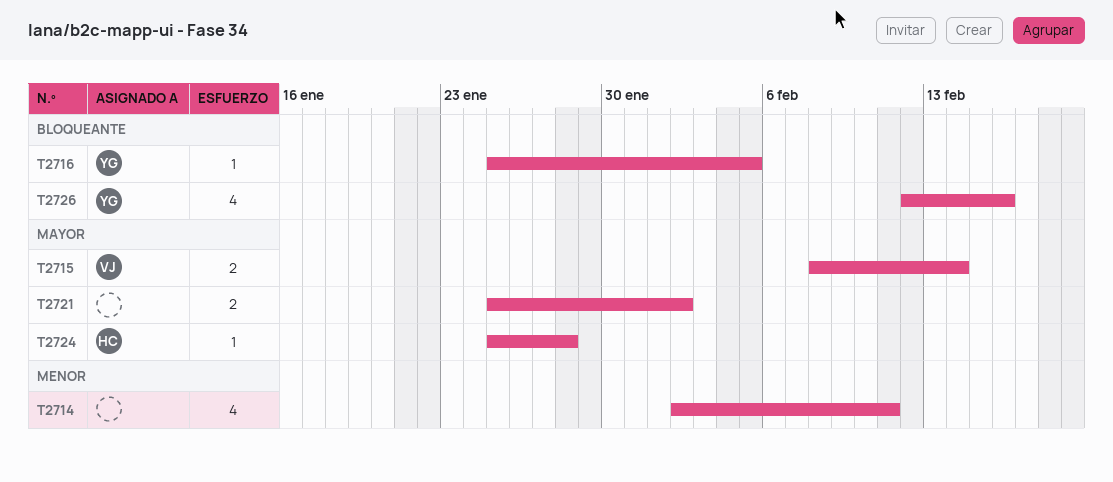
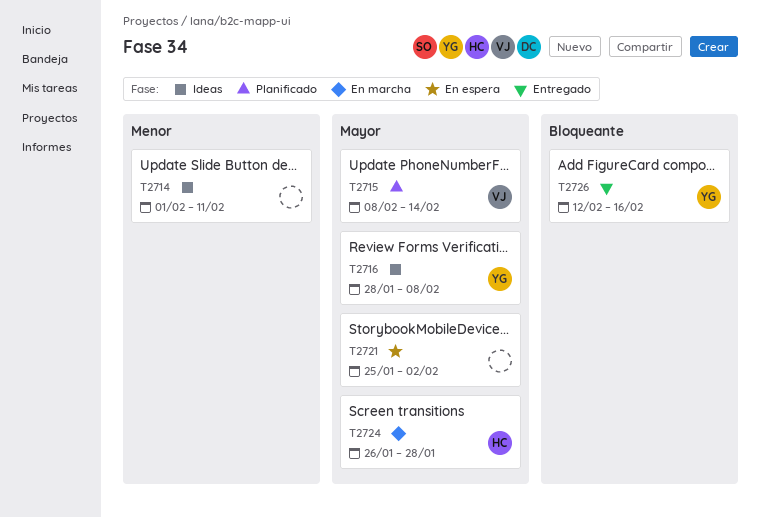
T2714, start: Feb 2 -> Feb 1
T2716, priority: Bloqueante -> Mayor
T2716, start: Jan 25 -> Jan 28
T2716, due: Feb 5 -> Feb 8
T2724, start: Jan 25 -> Jan 26

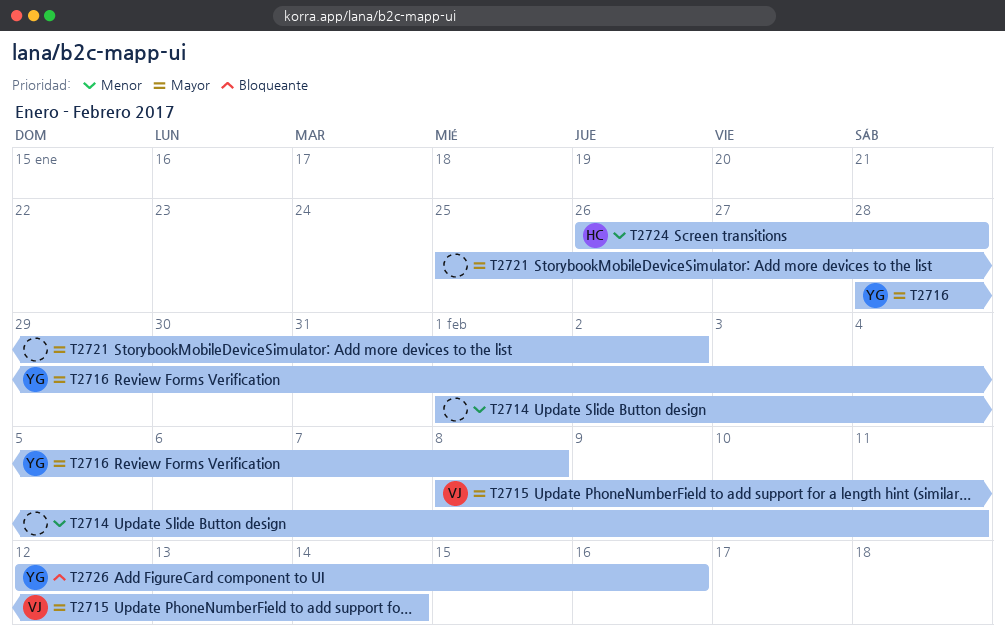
T2724, priority: Mayor -> Menor

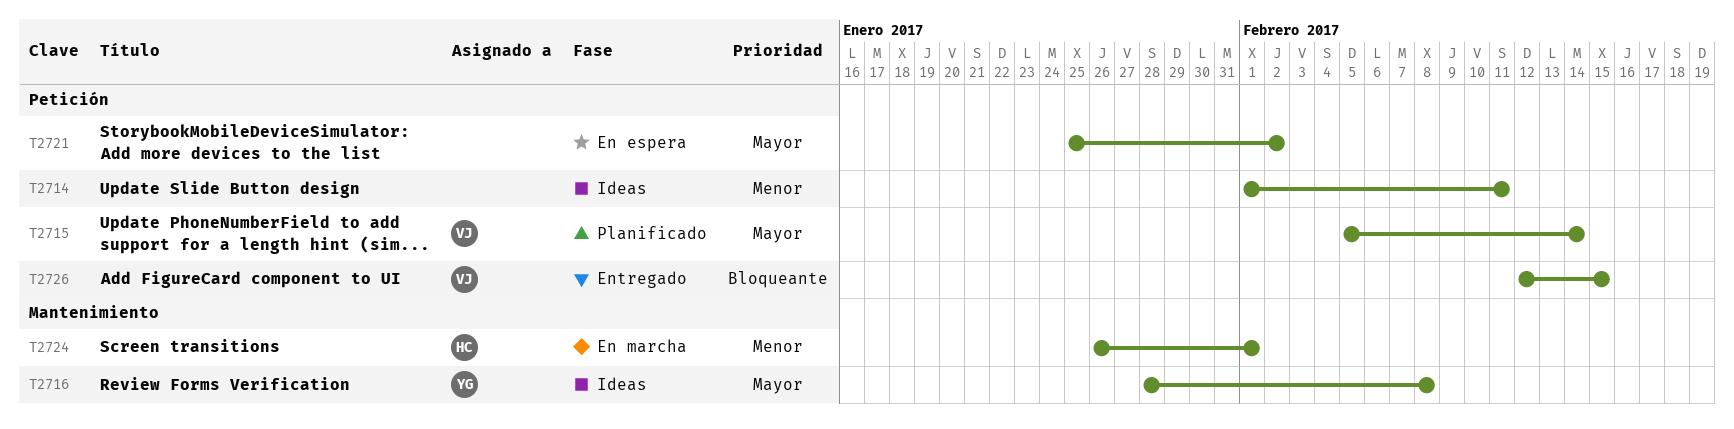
T2715, start: Feb 8 -> Feb 5
T2724, due: Jan 28 -> Feb 1
T2726, owner: YG -> VJ
T2726, due: Feb 16 -> Feb 15

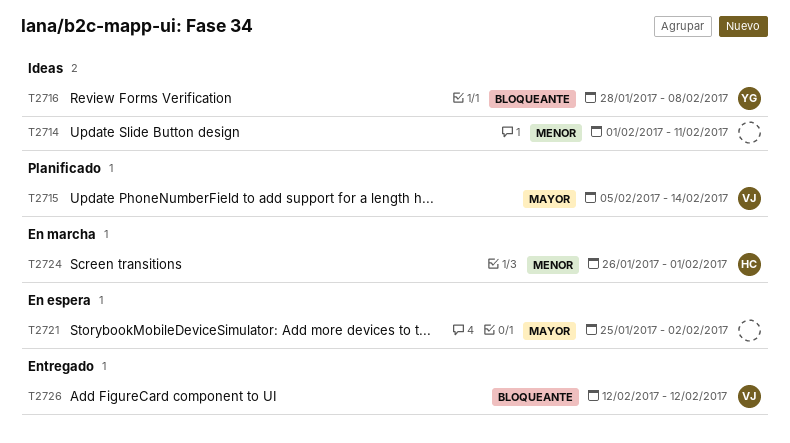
T2716, priority: Mayor -> Bloqueante
T2726, due: Feb 15 -> Feb 12

